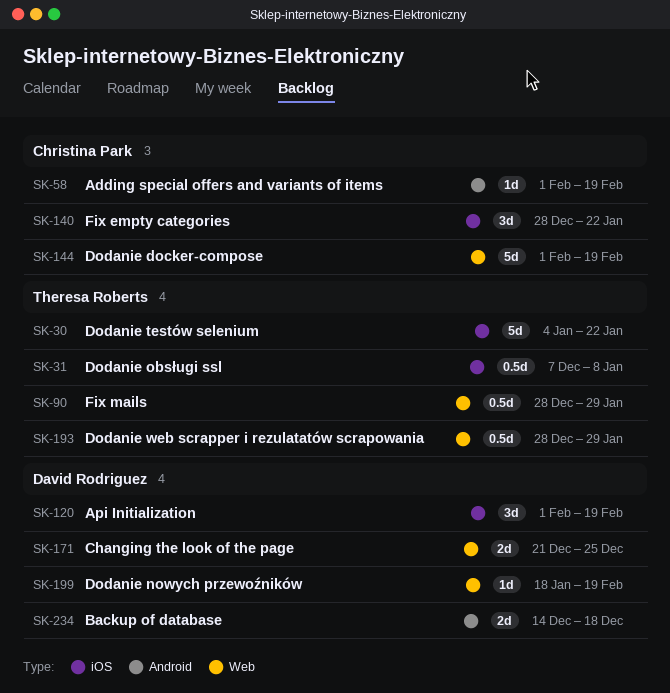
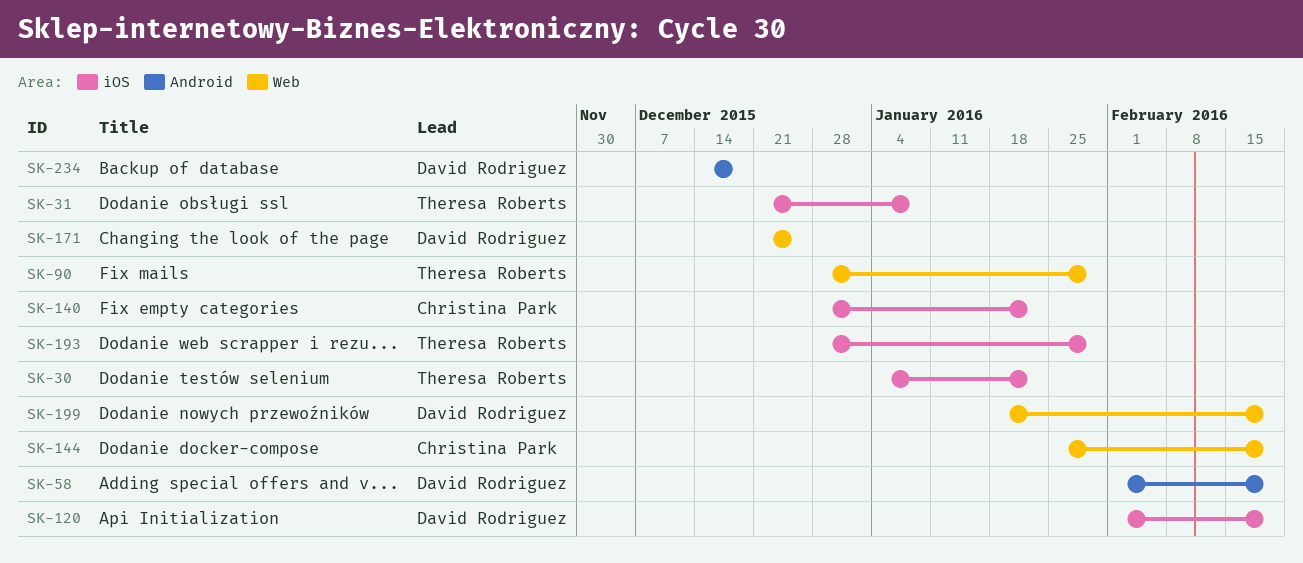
SK-31, start: Dec 7 -> Dec 21
SK-58, owner: Christina Park -> David Rodriguez
SK-144, start: Feb 1 -> Jan 25
SK-193, label: Web -> iOS

